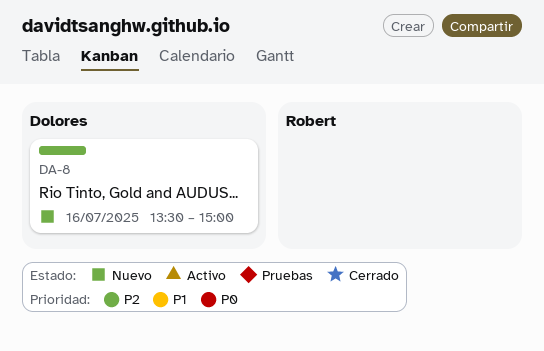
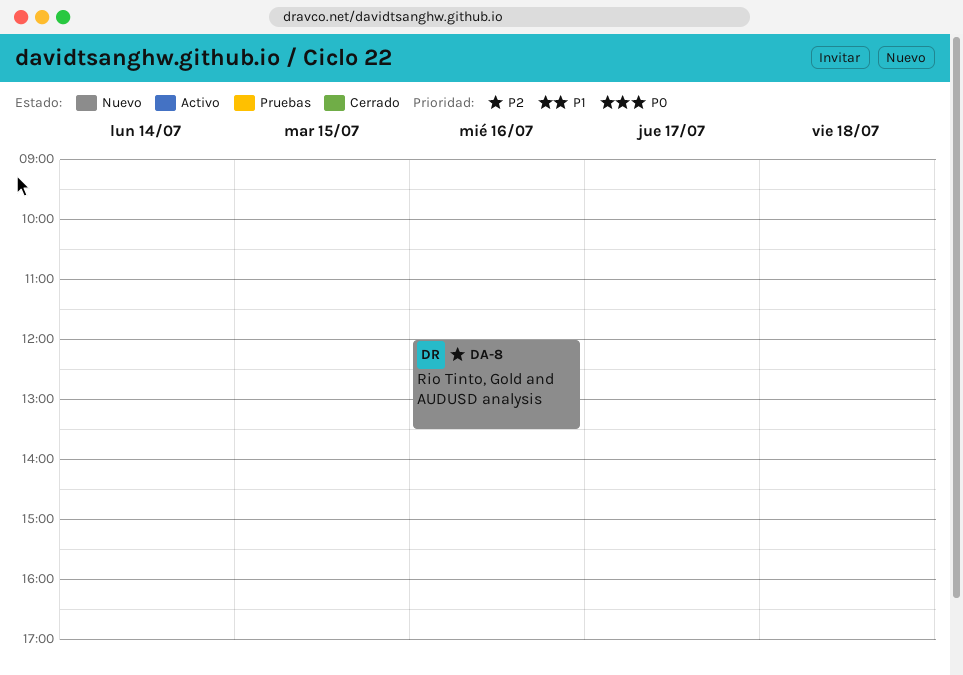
DA-8, begins: 13:30 -> 12:00
DA-8, ends: 15:00 -> 13:30

